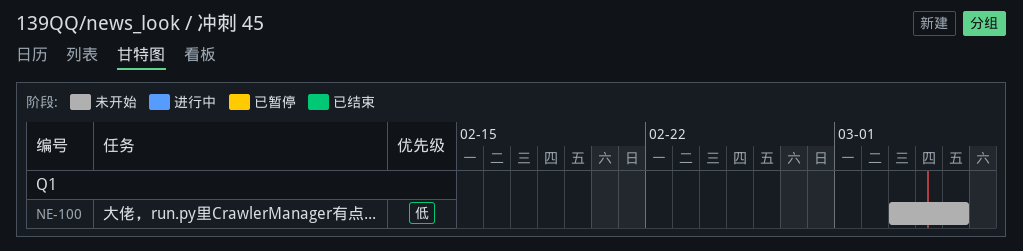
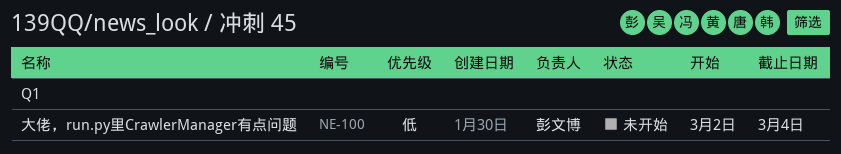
NE-100, start: Mar 3 -> Mar 2
NE-100, due: Mar 5 -> Mar 4

